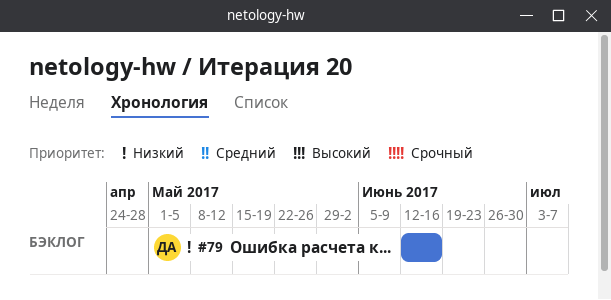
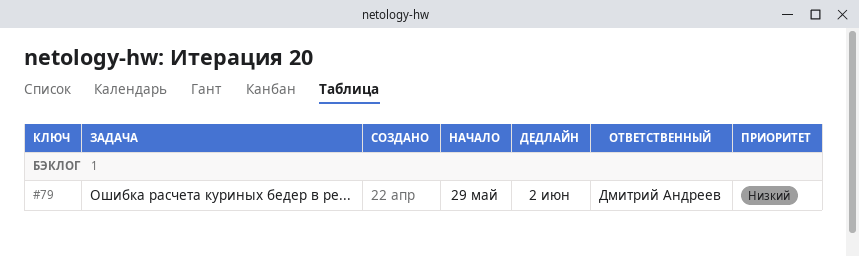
#79, start: Jun 12 -> May 29
#79, due: Jun 16 -> Jun 2

